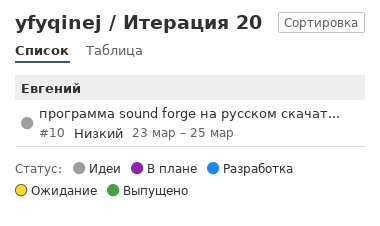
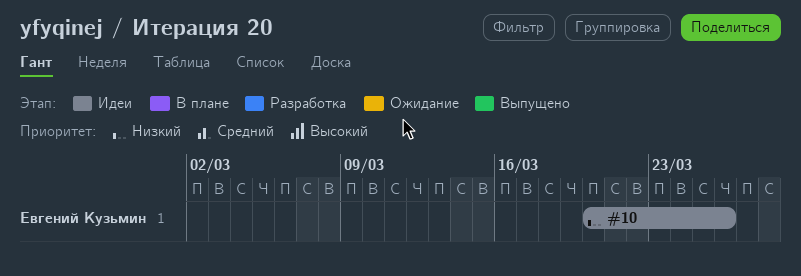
#10, start: Mar 23 -> Mar 20
#10, due: Mar 25 -> Mar 26

